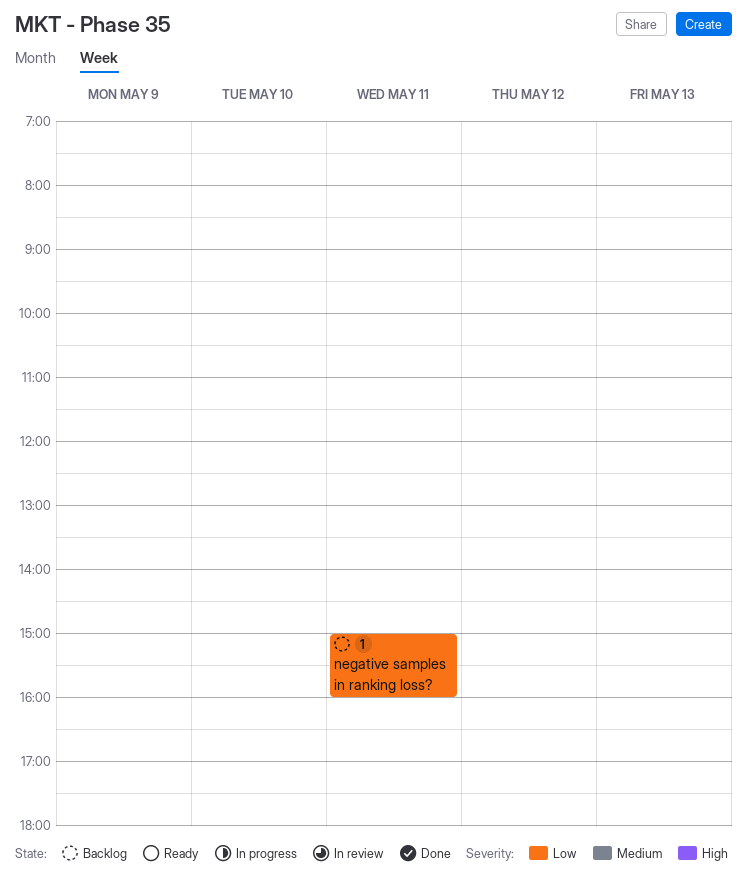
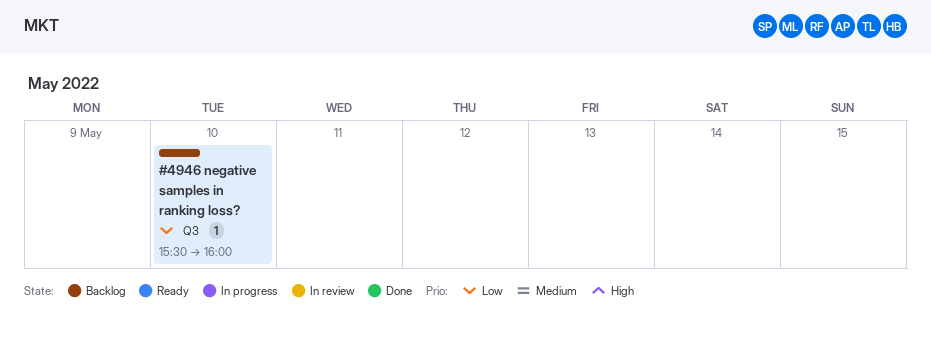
negative samples in ranking loss?, day: May 11 -> May 10
negative samples in ranking loss?, begins: 15:00 -> 15:30

